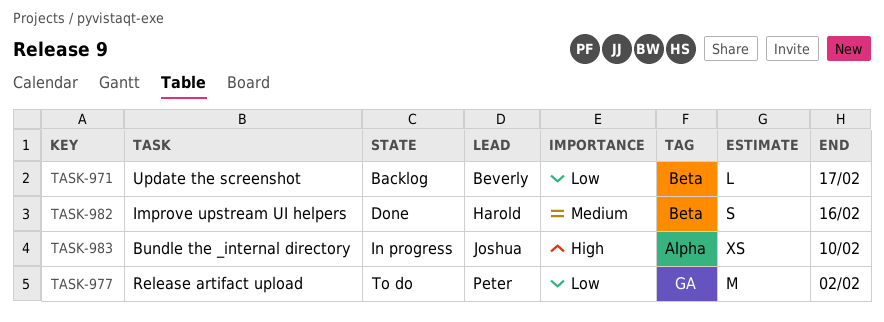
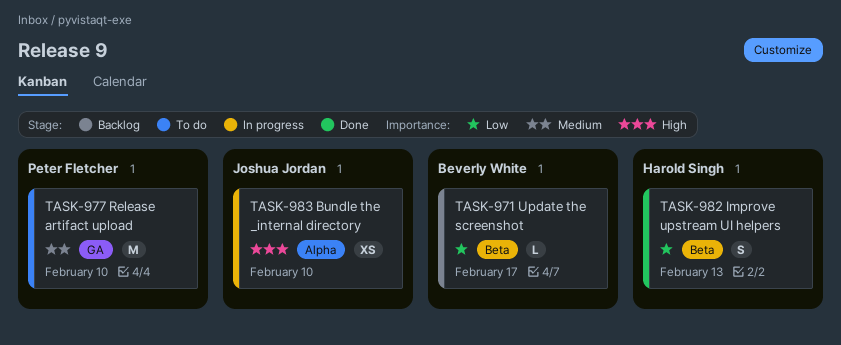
TASK-977, priority: Low -> Medium
TASK-977, due: Feb 2 -> Feb 10
TASK-982, priority: Medium -> Low
TASK-982, due: Feb 16 -> Feb 13

